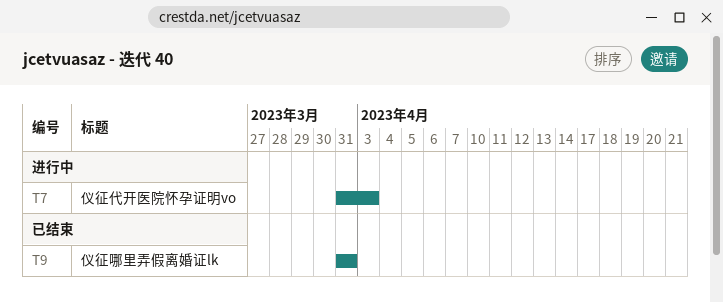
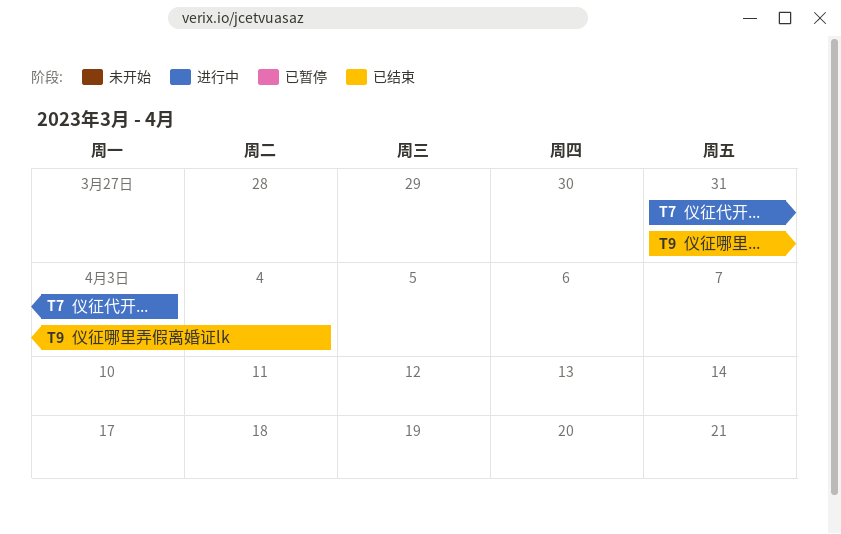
T9, due: Mar 31 -> Apr 4

